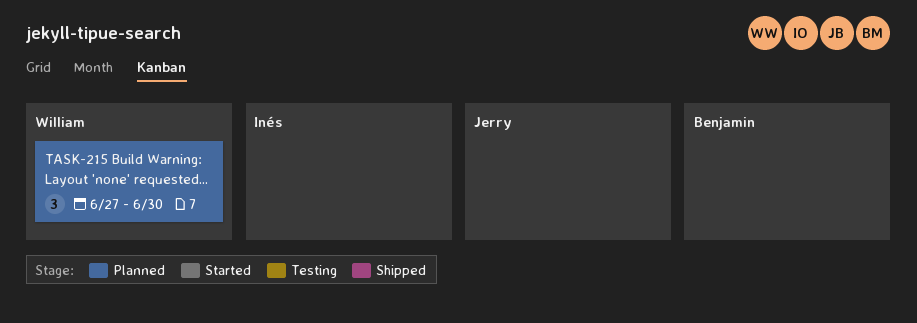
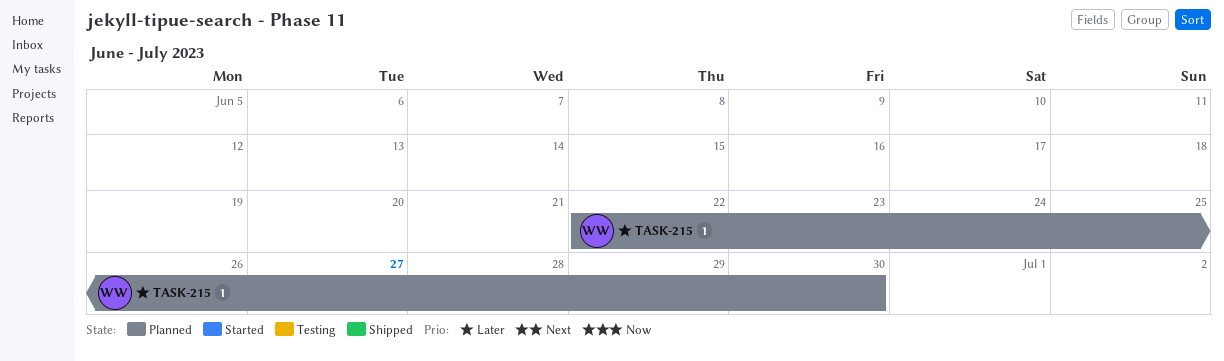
TASK-215, estimate: 3 -> 1
TASK-215, start: Jun 27 -> Jun 22

